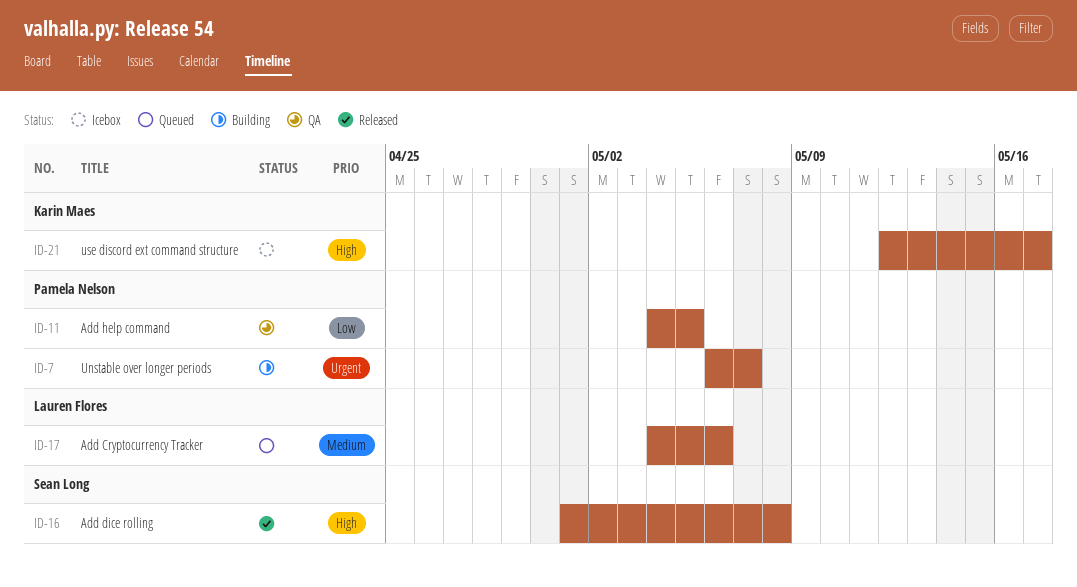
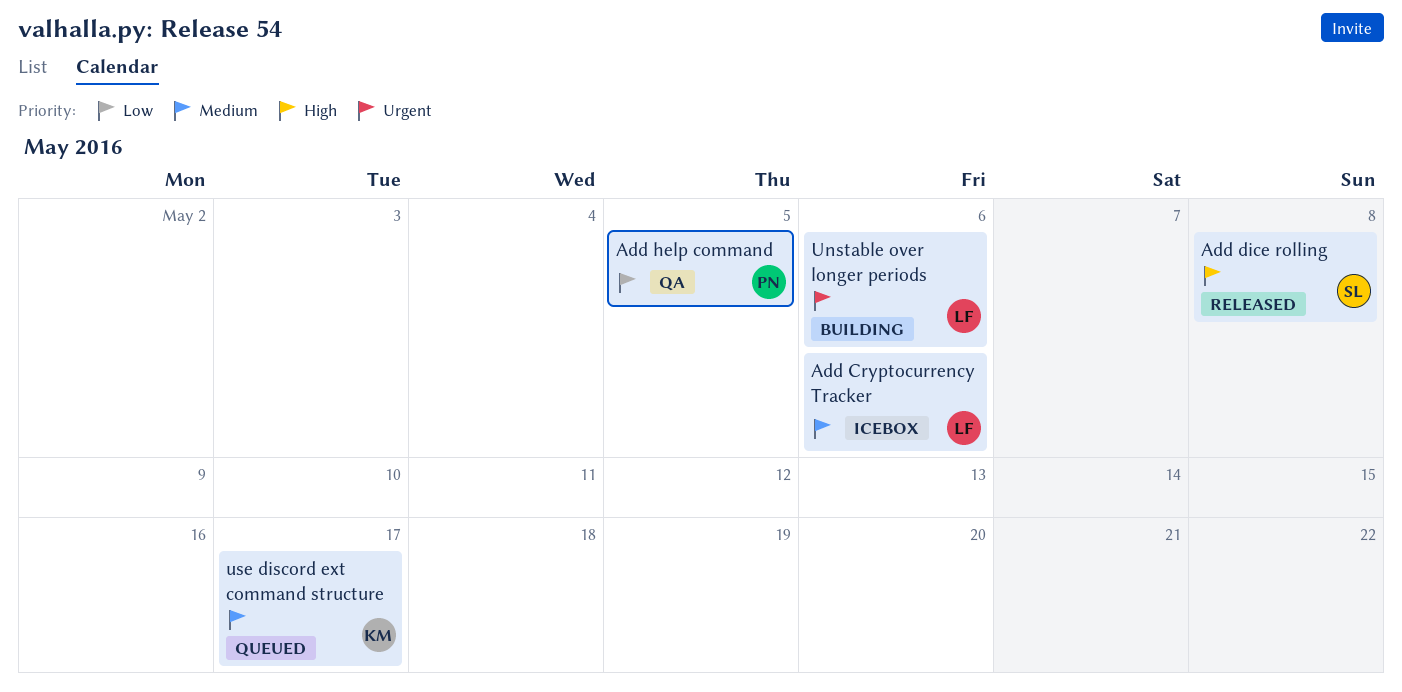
Add Cryptocurrency Tracker, status: Queued -> Icebox
Unstable over longer periods, owner: Pamela Nelson -> Lauren Flores
Unstable over longer periods, due: May 7 -> May 6
use discord ext command structure, status: Icebox -> Queued
use discord ext command structure, priority: High -> Medium

